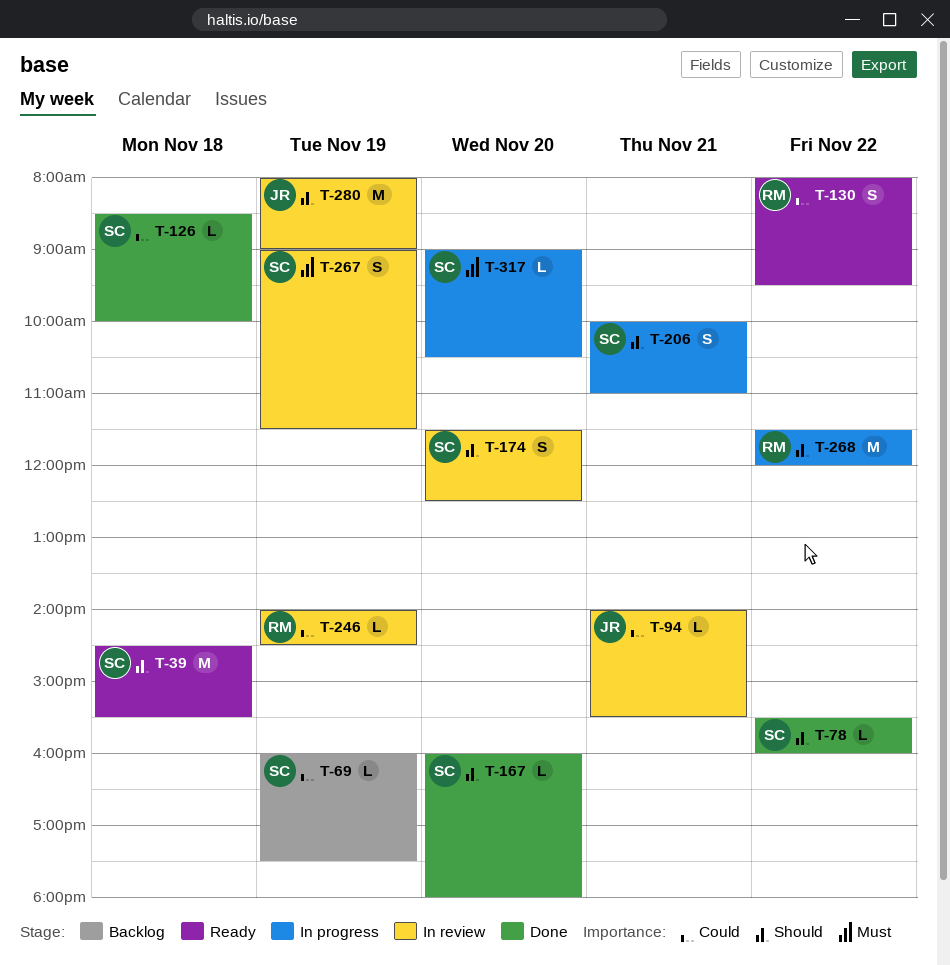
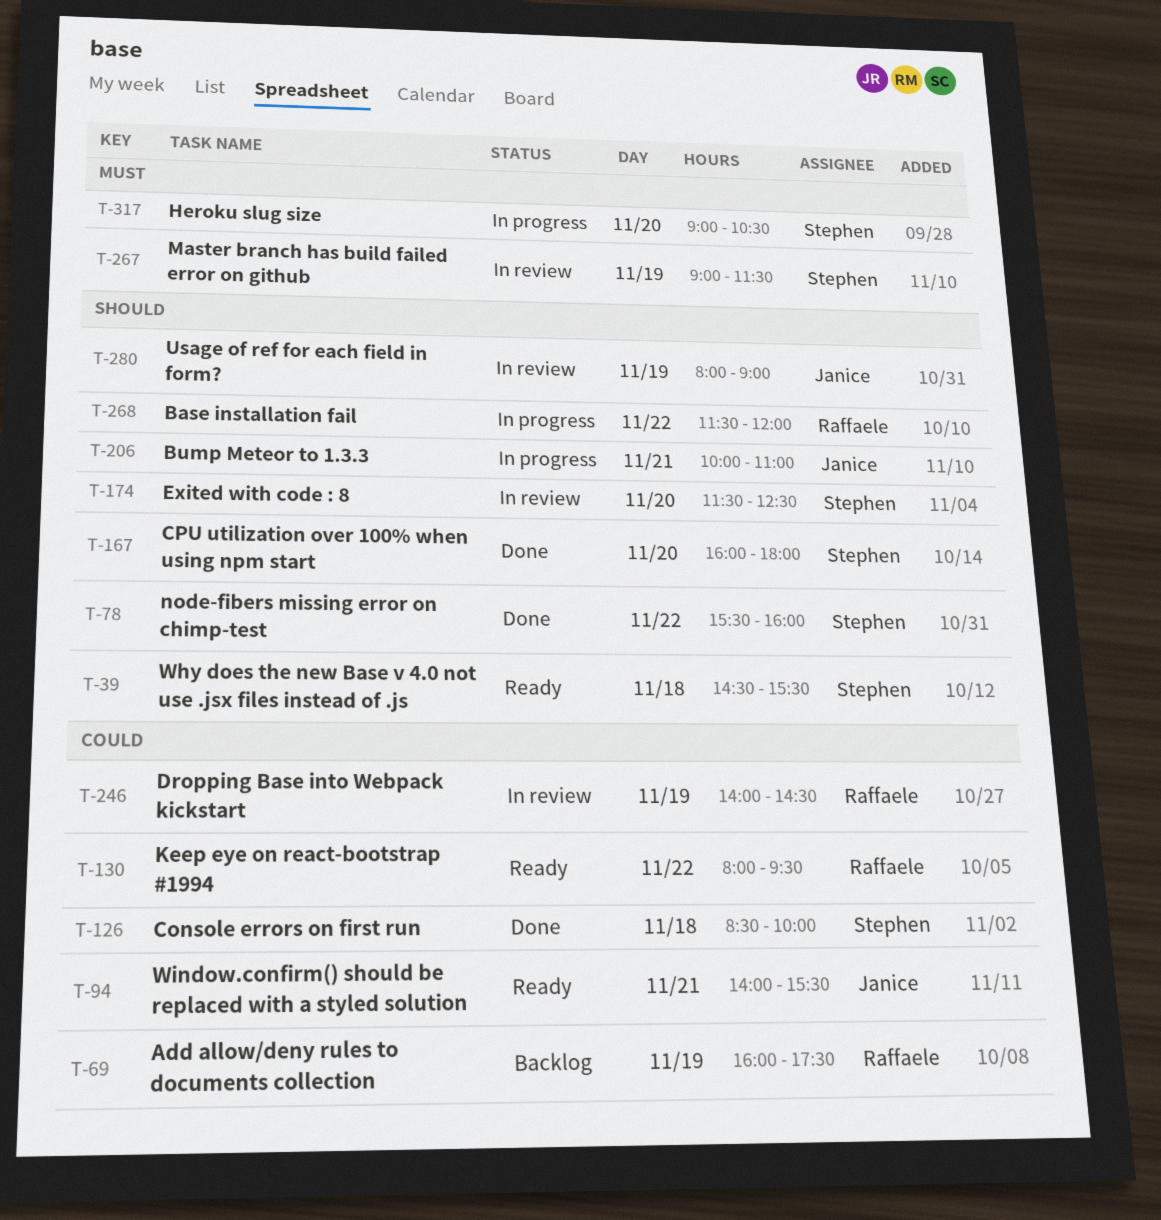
T-69, owner: Stephen -> Raffaele
T-94, status: In review -> Ready
T-206, owner: Stephen -> Janice

